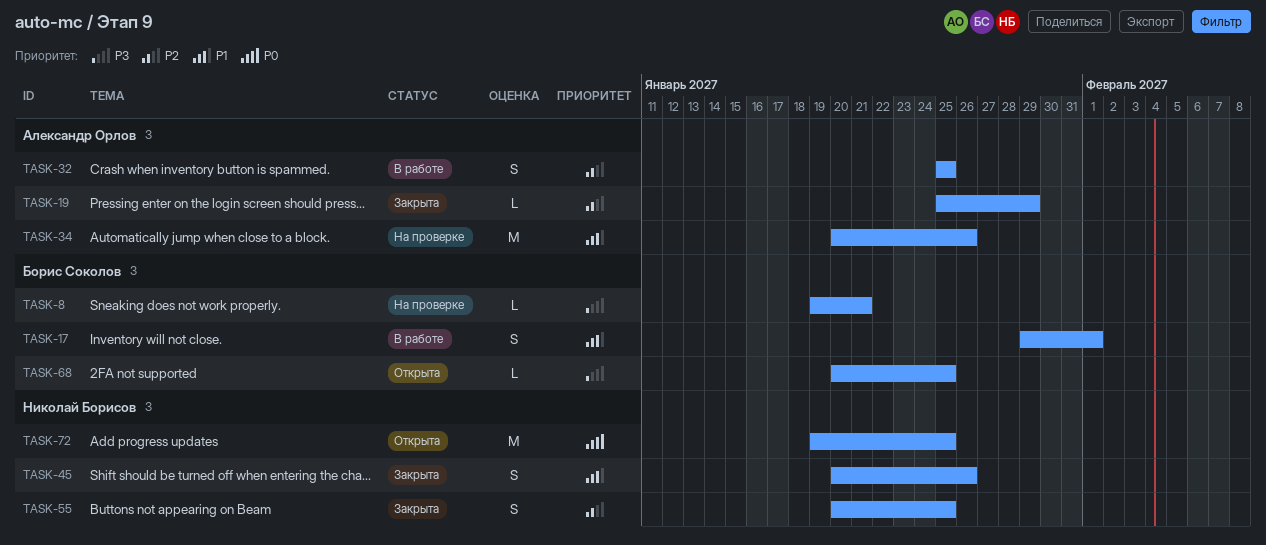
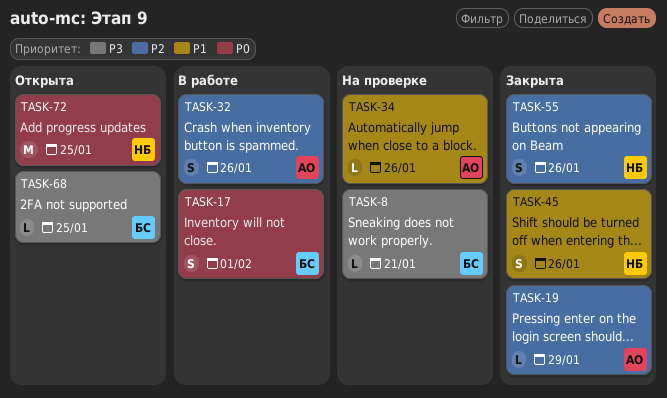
TASK-17, priority: P1 -> P0
TASK-32, due: Jan 25 -> Jan 26
TASK-34, estimate: M -> L
TASK-55, due: Jan 25 -> Jan 26

